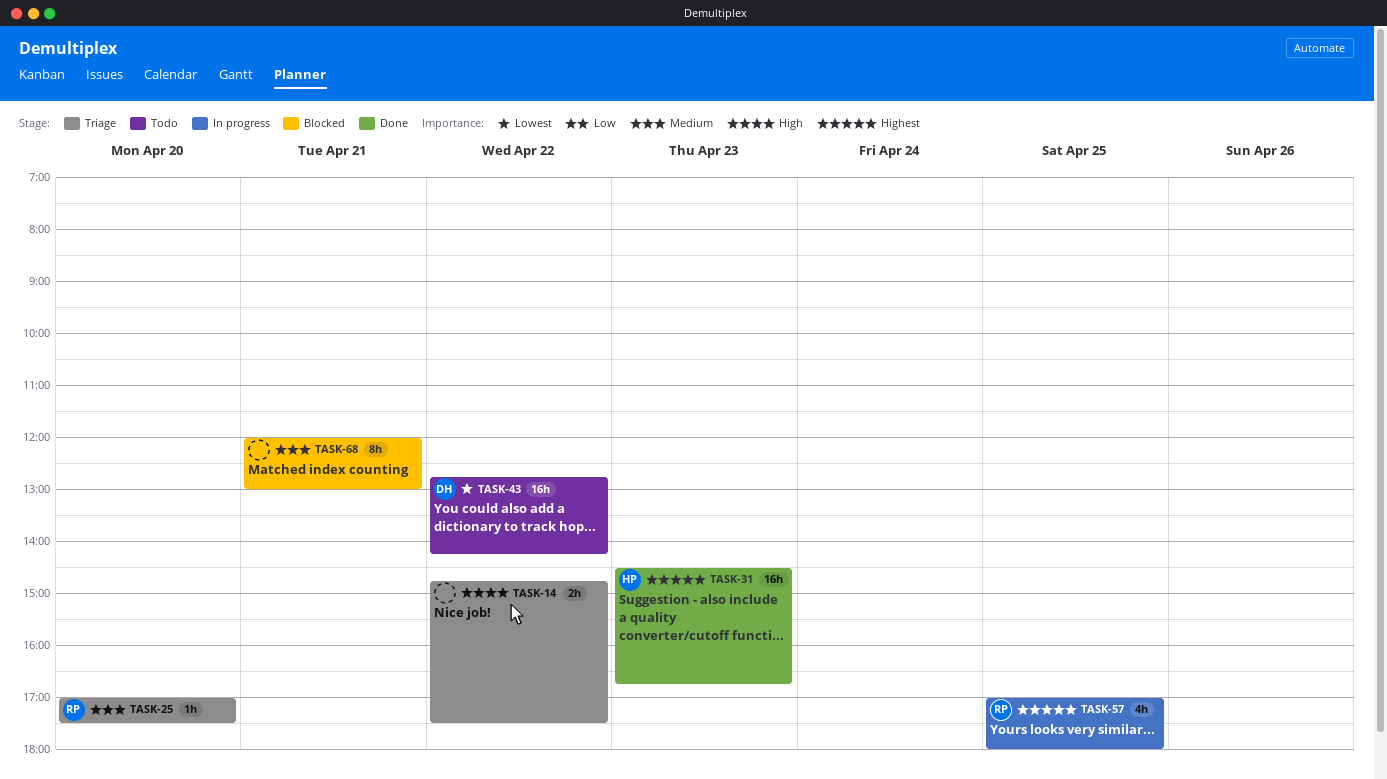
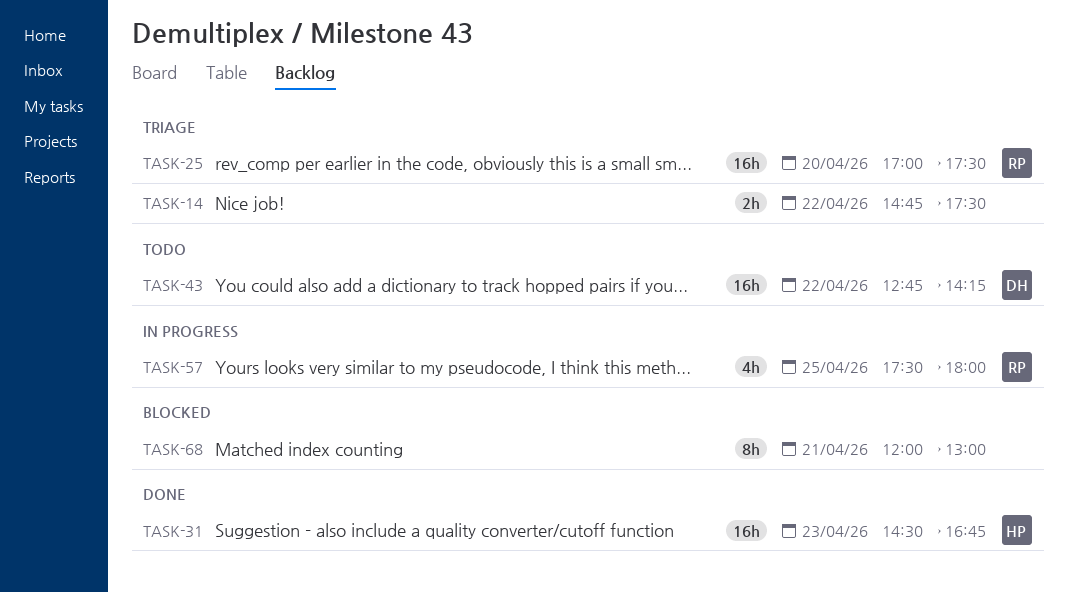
TASK-25, estimate: 1h -> 16h
TASK-57, begins: 17:00 -> 17:30

